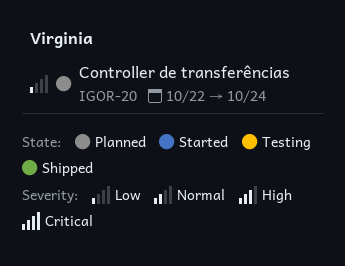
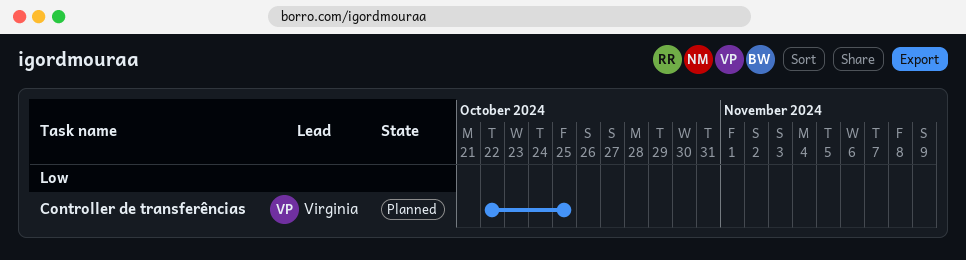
Controller de transferências, due: Oct 24 -> Oct 25

